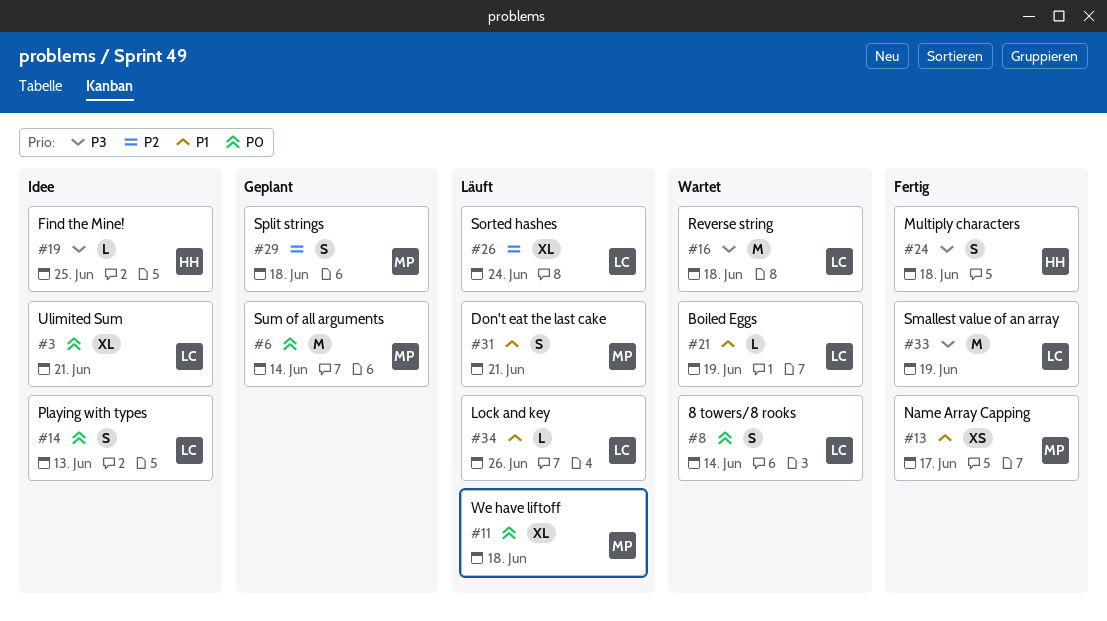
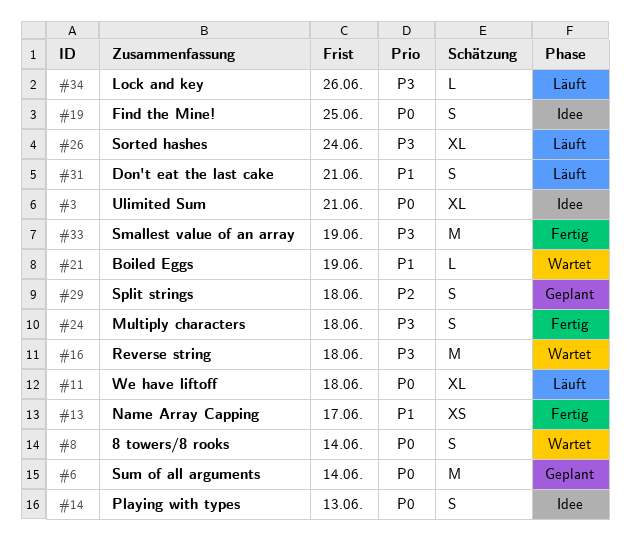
#19, priority: P3 -> P0
#19, estimate: L -> S
#26, priority: P2 -> P3
#34, priority: P1 -> P3

